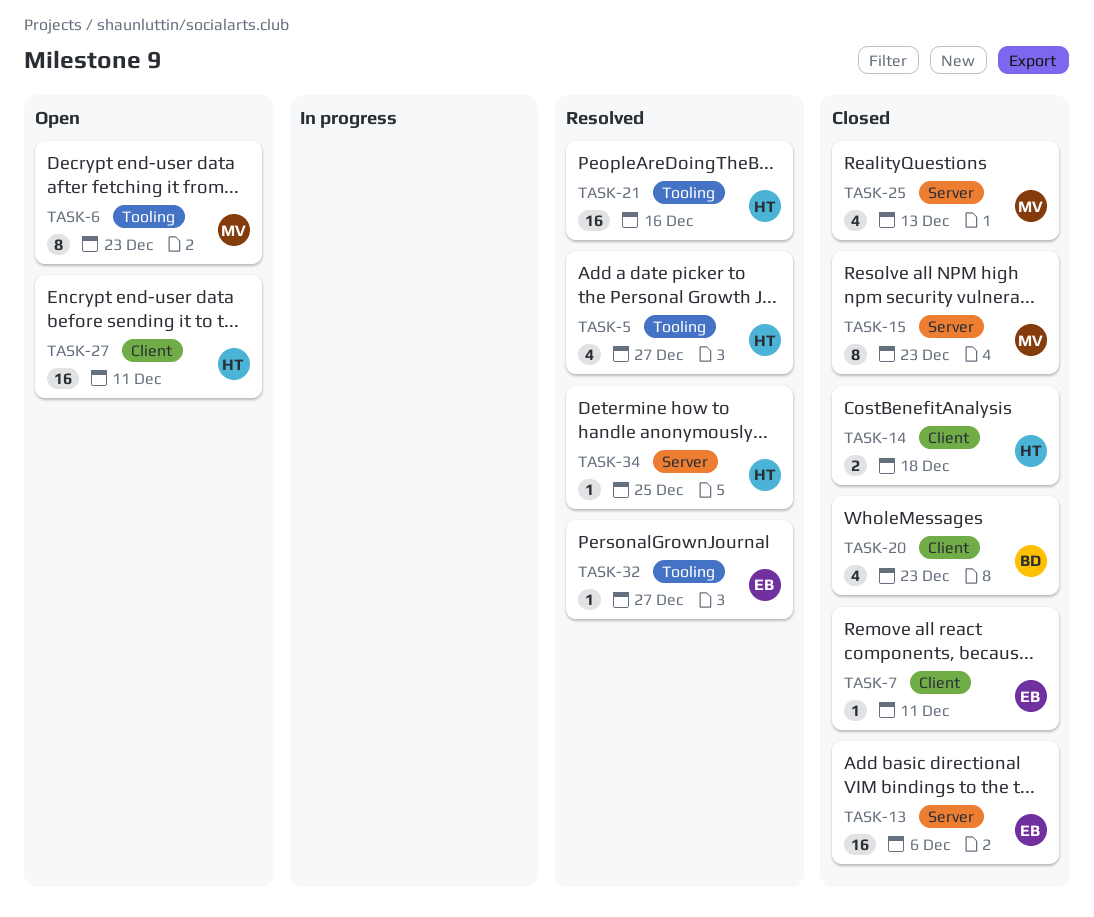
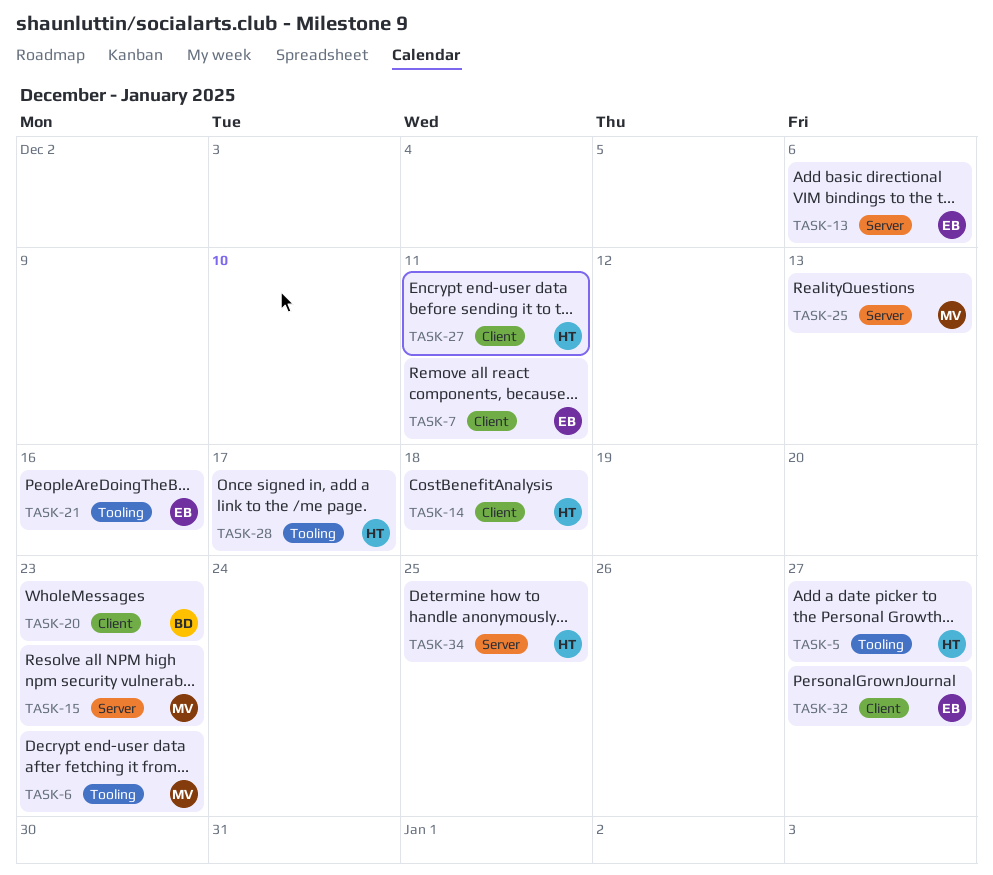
TASK-21, owner: HT -> EB
TASK-28: none -> present
TASK-32, label: Tooling -> Client

